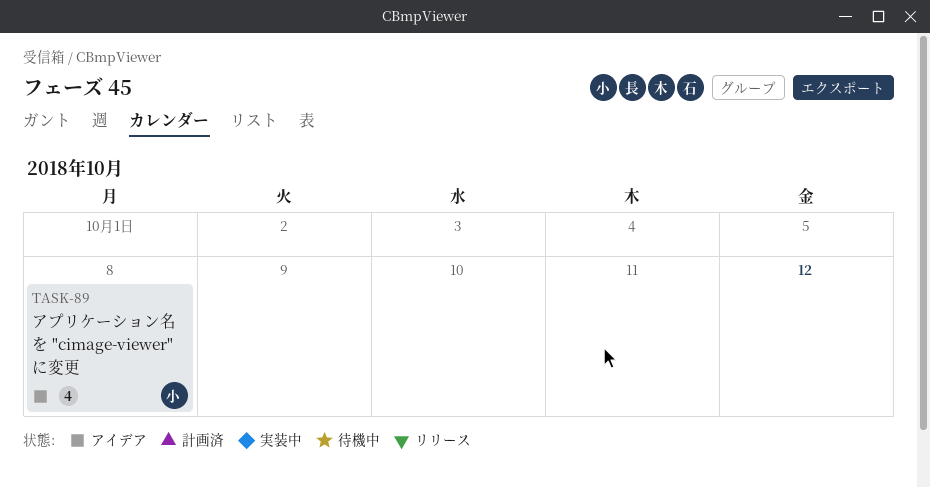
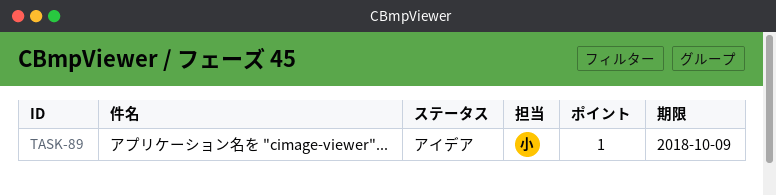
TASK-89, estimate: 4 -> 1
TASK-89, due: Oct 8 -> Oct 9

